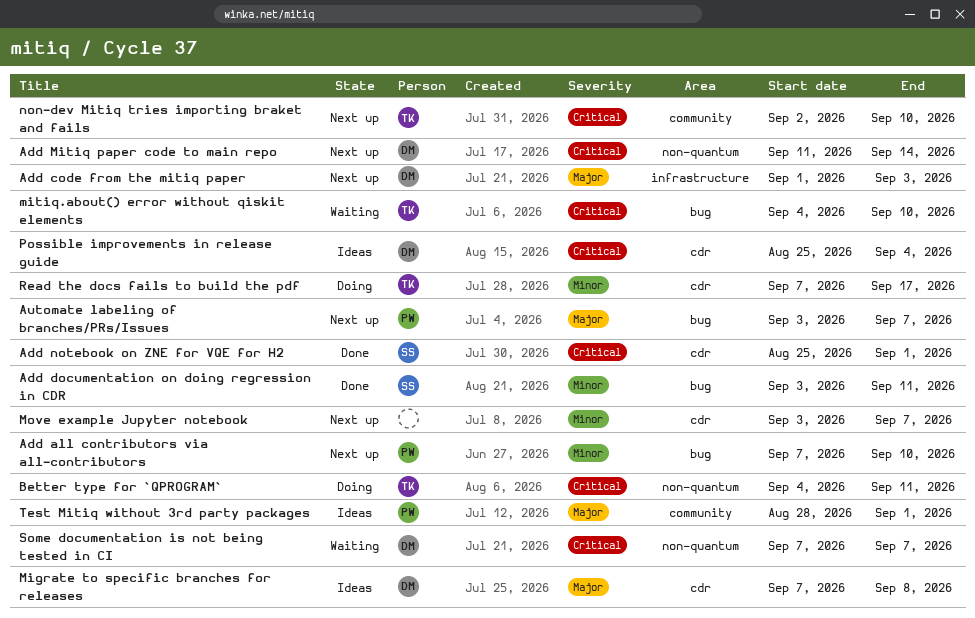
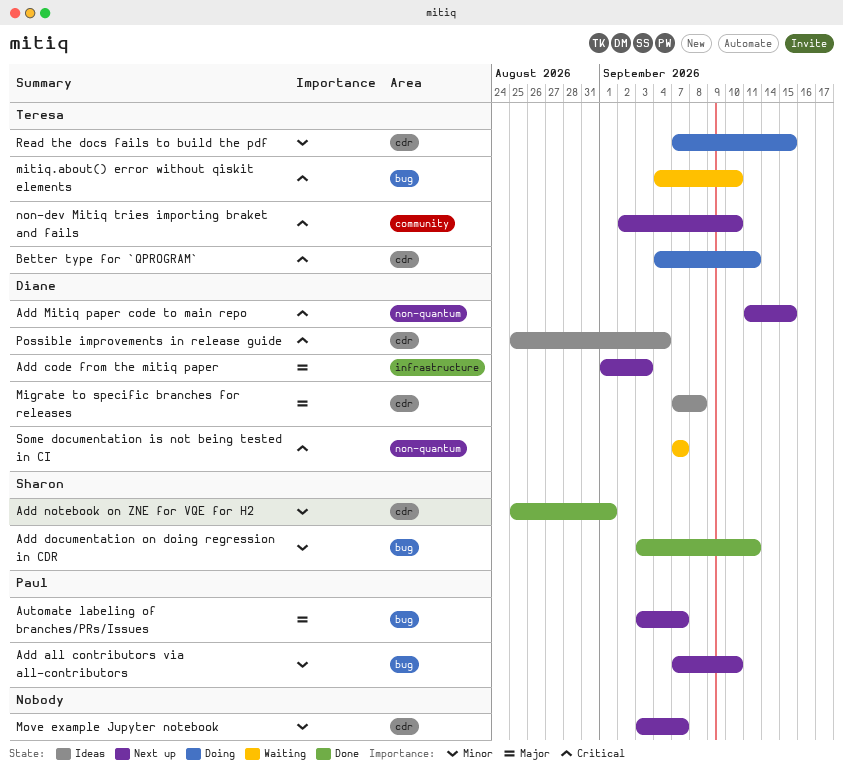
Add Mitiq paper code to main repo, due: Sep 14 -> Sep 15
Add notebook on ZNE for VQE for H2, priority: Critical -> Minor
Better type for `QPROGRAM`, label: non-quantum -> cdr
Read the docs fails to build the pdf, due: Sep 17 -> Sep 15
Test Mitiq without 3rd party packages: present -> none

